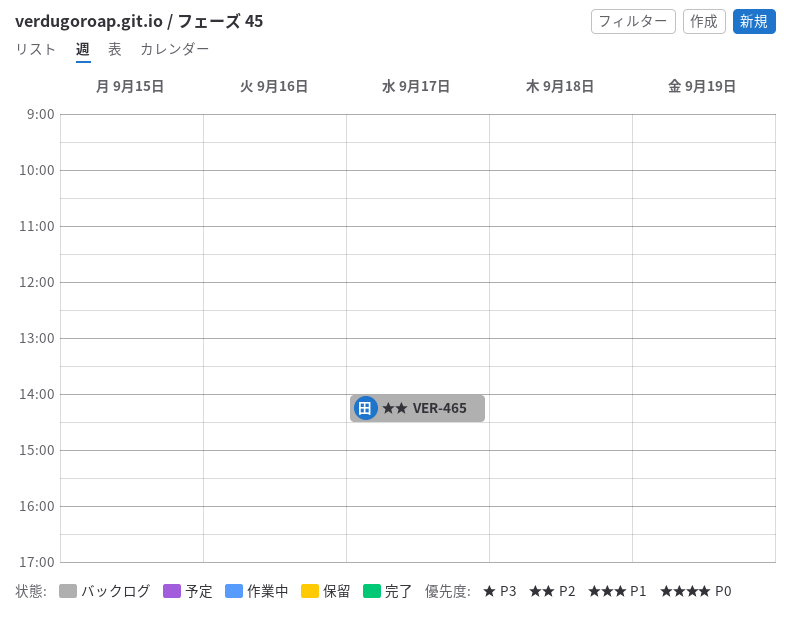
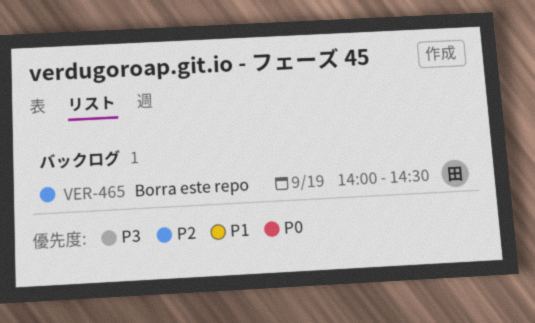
VER-465, day: Sep 17 -> Sep 19

